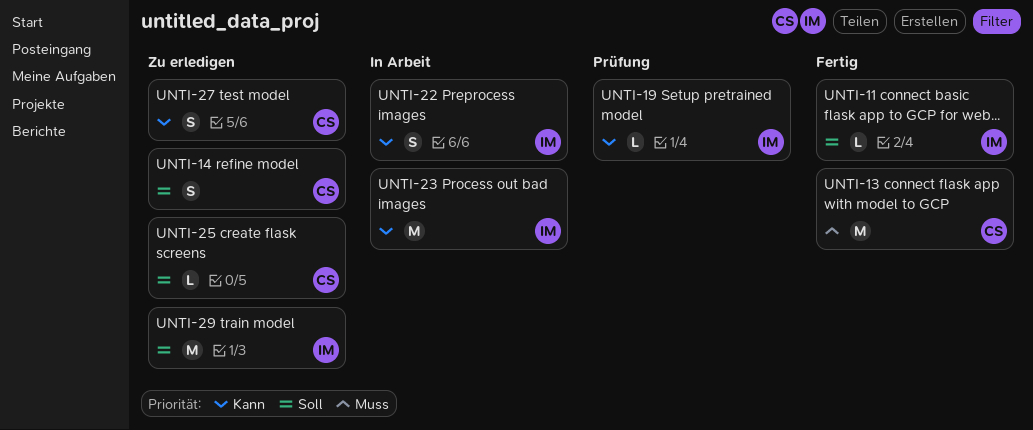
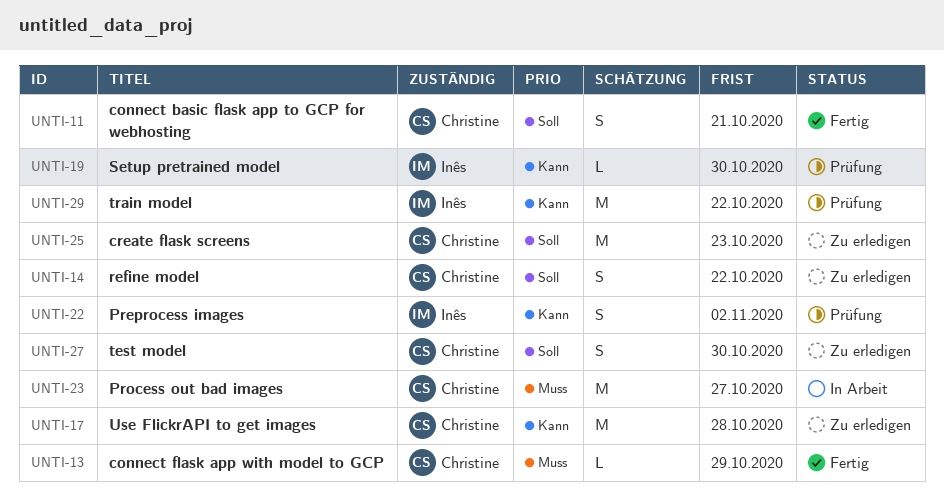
UNTI-11, owner: Inês -> Christine
UNTI-11, estimate: L -> S
UNTI-13, estimate: M -> L
UNTI-17: none -> present
UNTI-22, status: In Arbeit -> Prüfung
UNTI-23, owner: Inês -> Christine
UNTI-23, priority: Kann -> Muss
UNTI-25, estimate: L -> M
UNTI-27, priority: Kann -> Soll
UNTI-29, status: Zu erledigen -> Prüfung
UNTI-29, priority: Soll -> Kann

